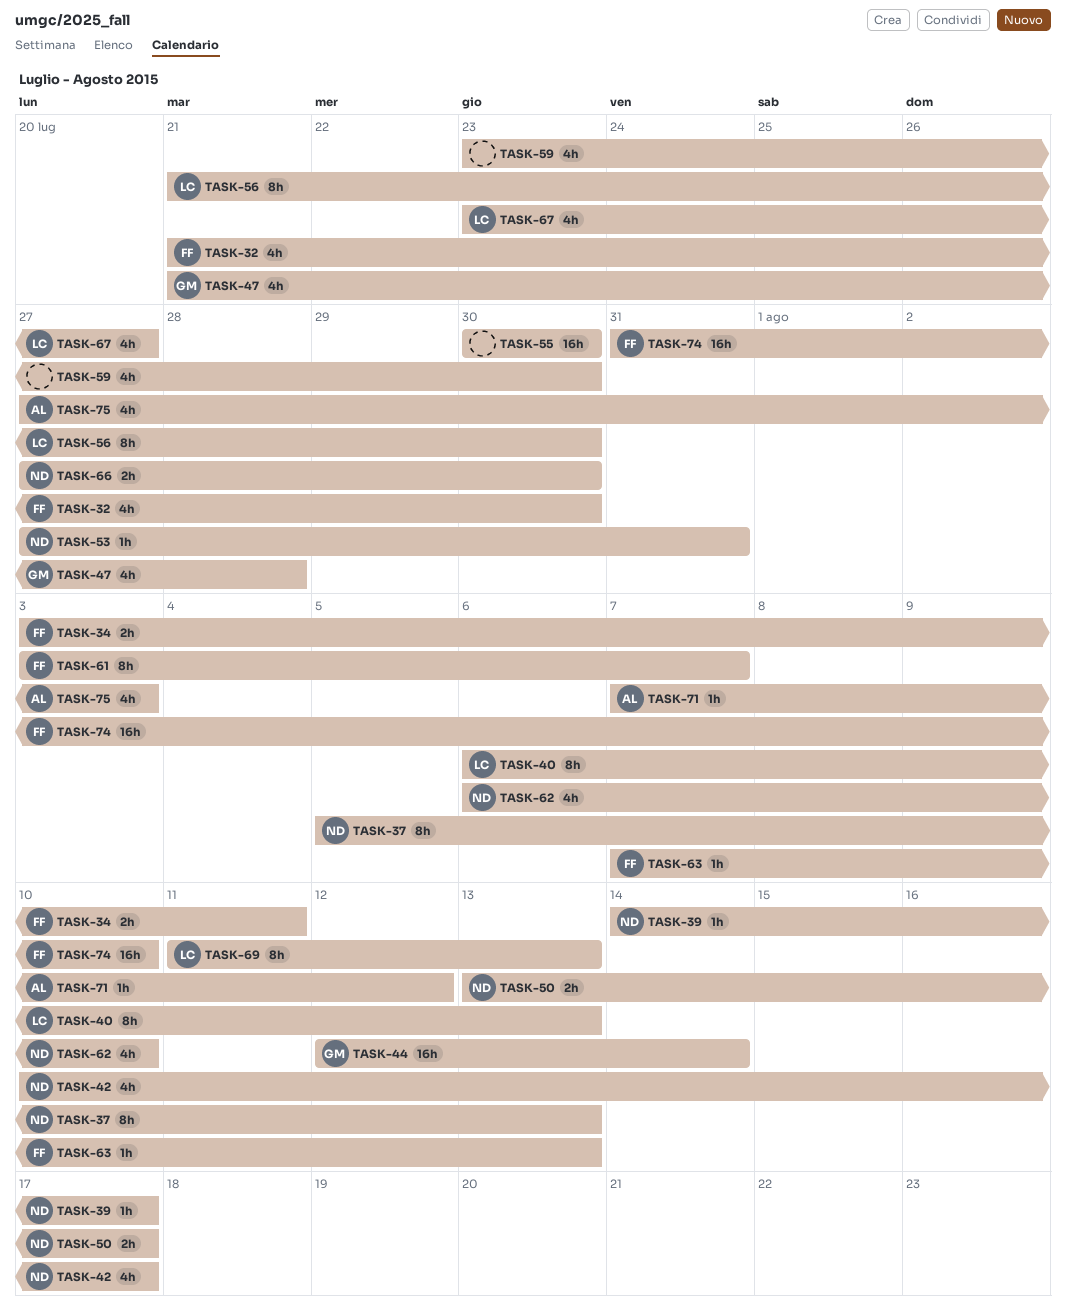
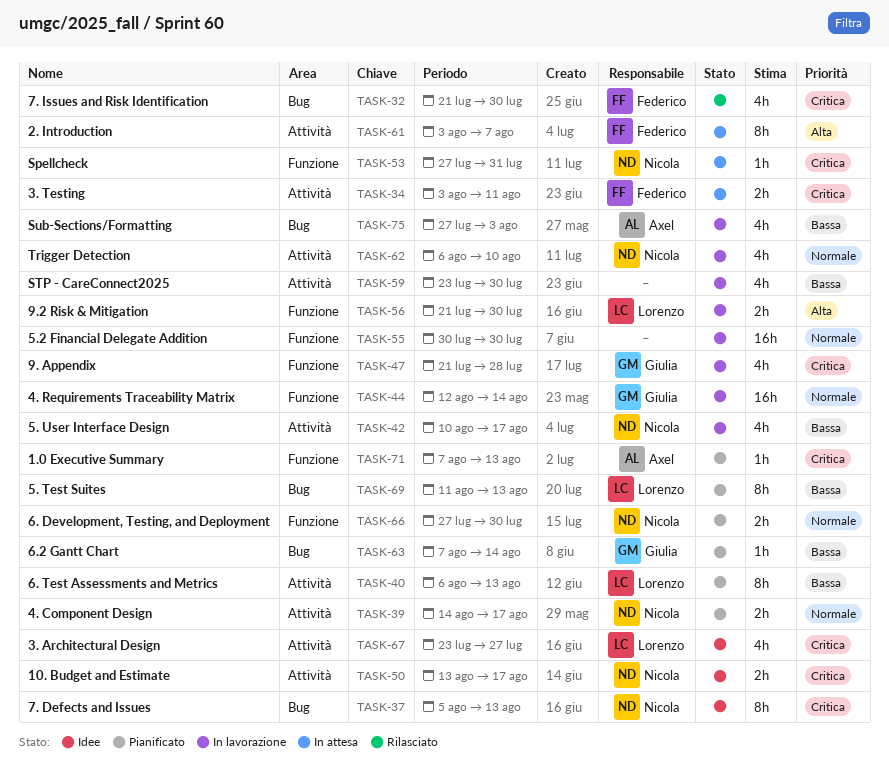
TASK-39, estimate: 1h -> 2h
TASK-56, estimate: 8h -> 2h
TASK-63, owner: Federico -> Giulia
TASK-63, due: Aug 13 -> Aug 14
TASK-71, due: Aug 12 -> Aug 13
TASK-74: present -> none

